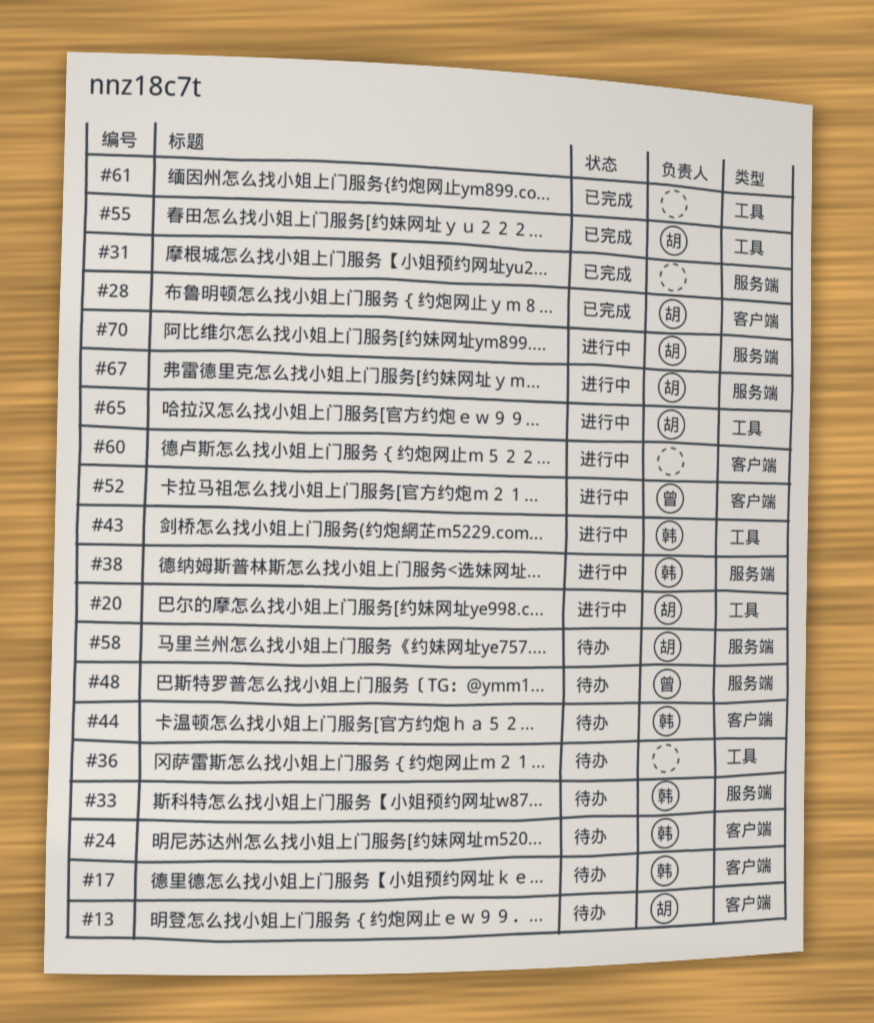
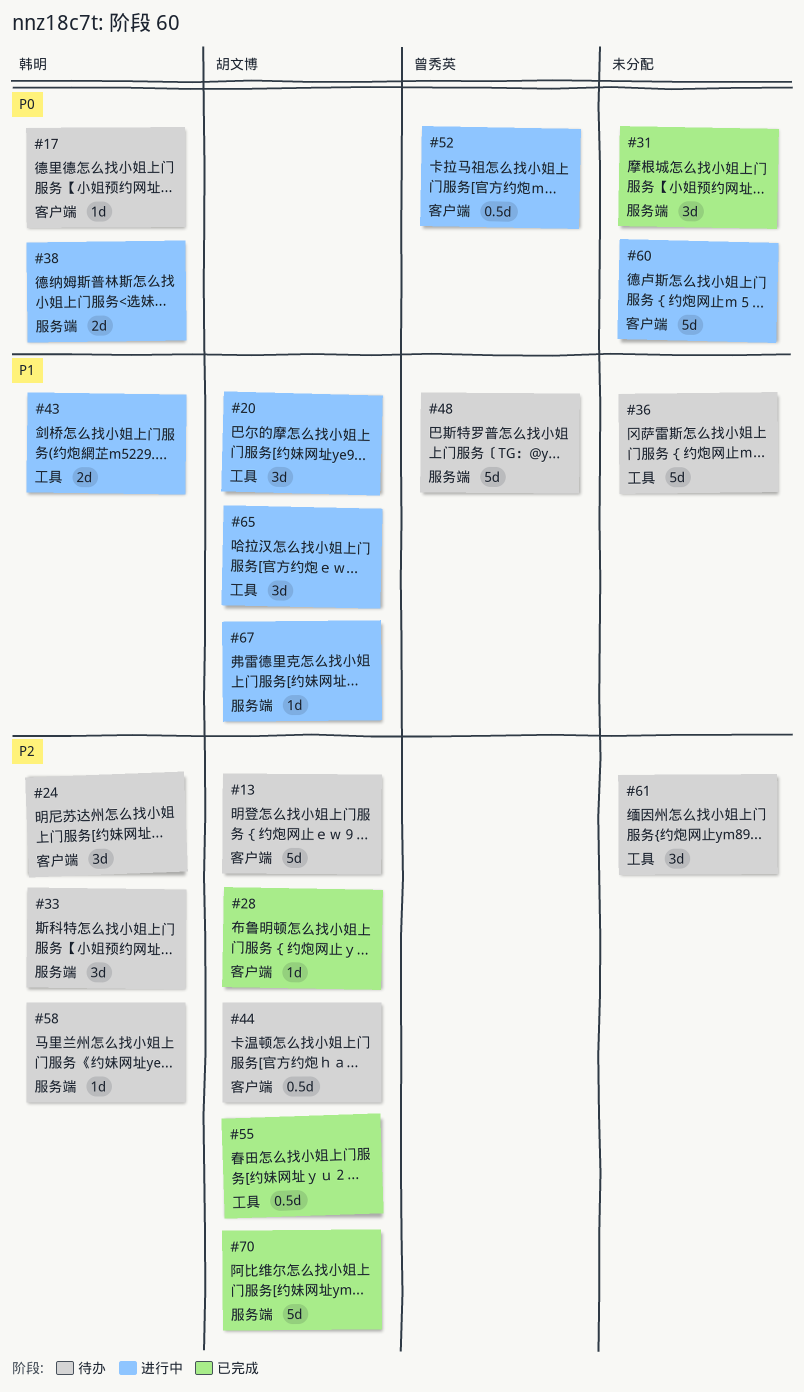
#44, owner: 韩明 -> 胡文博
#58, owner: 胡文博 -> 韩明
#61, status: 已完成 -> 待办
#70, status: 进行中 -> 已完成

